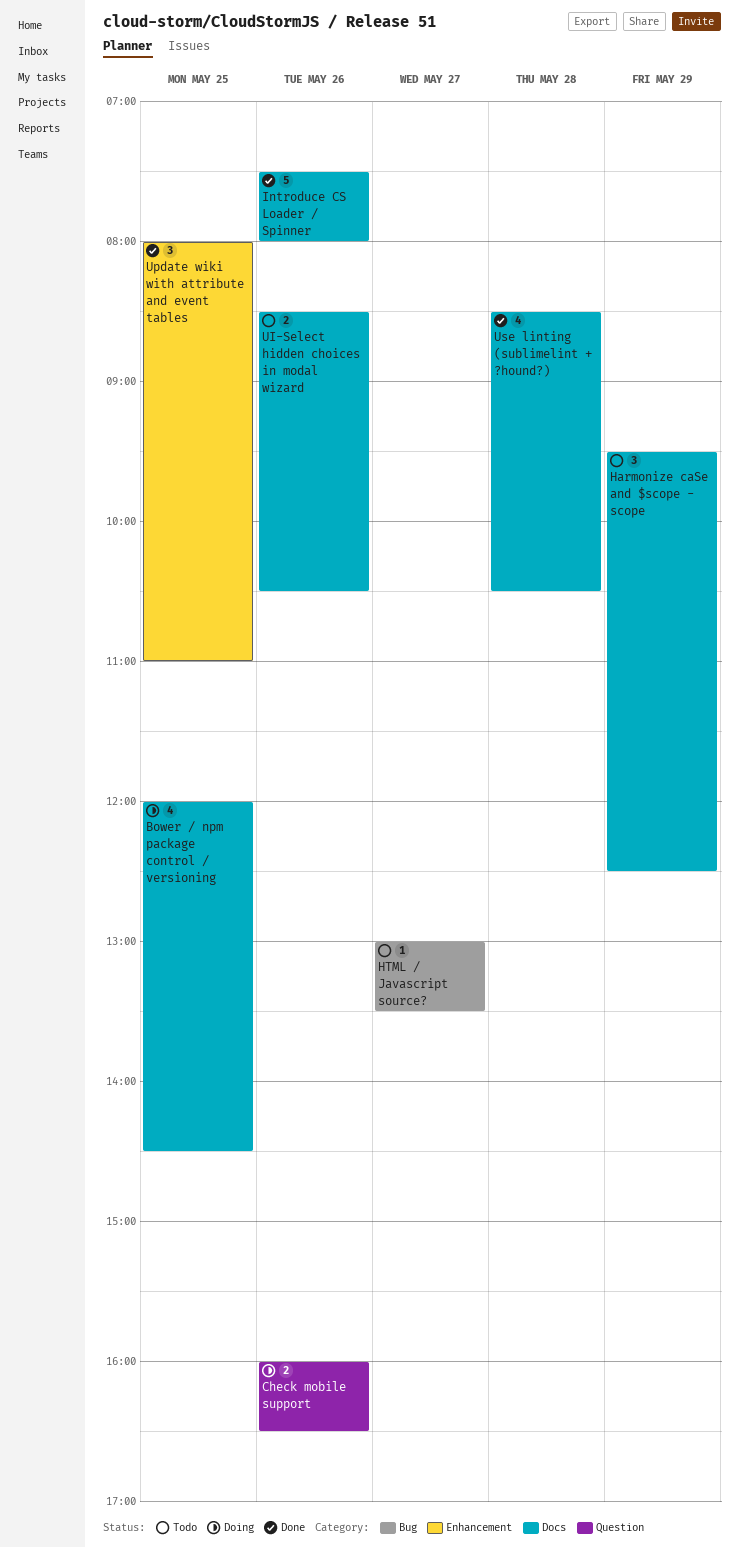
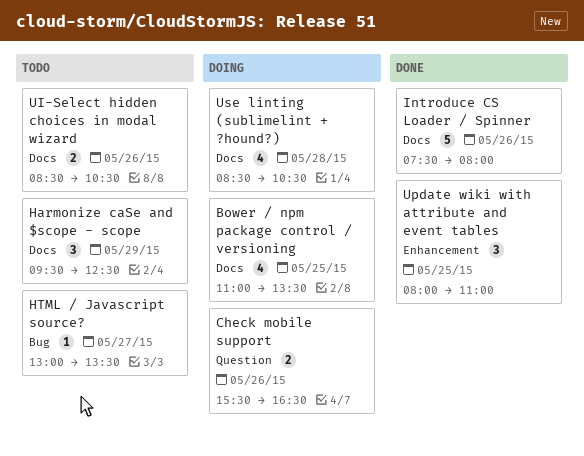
Bower / npm package control / versioning, begins: 12:00 -> 11:00
Bower / npm package control / versioning, ends: 14:30 -> 13:30
Check mobile support, begins: 16:00 -> 15:30
Use linting (sublimelint + ?hound?), status: Done -> Doing

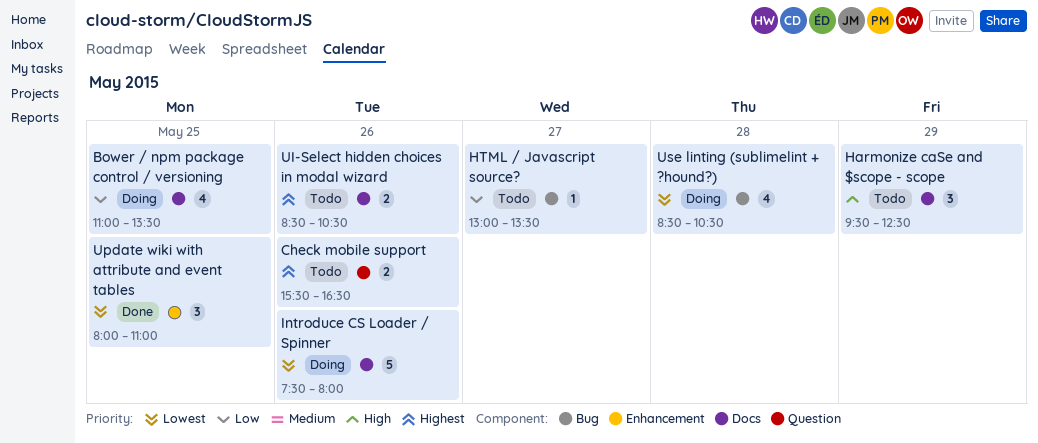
Check mobile support, status: Doing -> Todo
Introduce CS Loader / Spinner, status: Done -> Doing
Use linting (sublimelint + ?hound?), label: Docs -> Bug

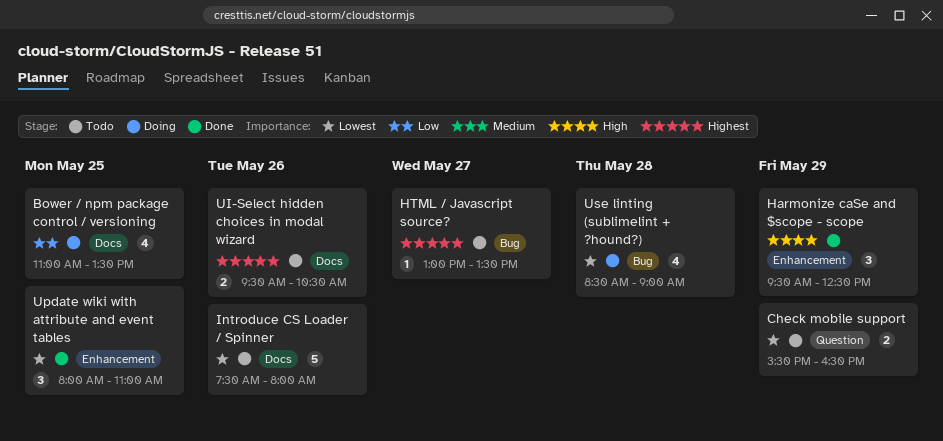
Check mobile support, priority: Highest -> Lowest
Check mobile support, day: May 26 -> May 29
Harmonize caSe and $scope - scope, status: Todo -> Done
Harmonize caSe and $scope - scope, label: Docs -> Enhancement
HTML / Javascript source?, priority: Low -> Highest
Introduce CS Loader / Spinner, status: Doing -> Todo
UI-Select hidden choices in modal wizard, begins: 08:30 -> 09:30
Use linting (sublimelint + ?hound?), ends: 10:30 -> 09:00

